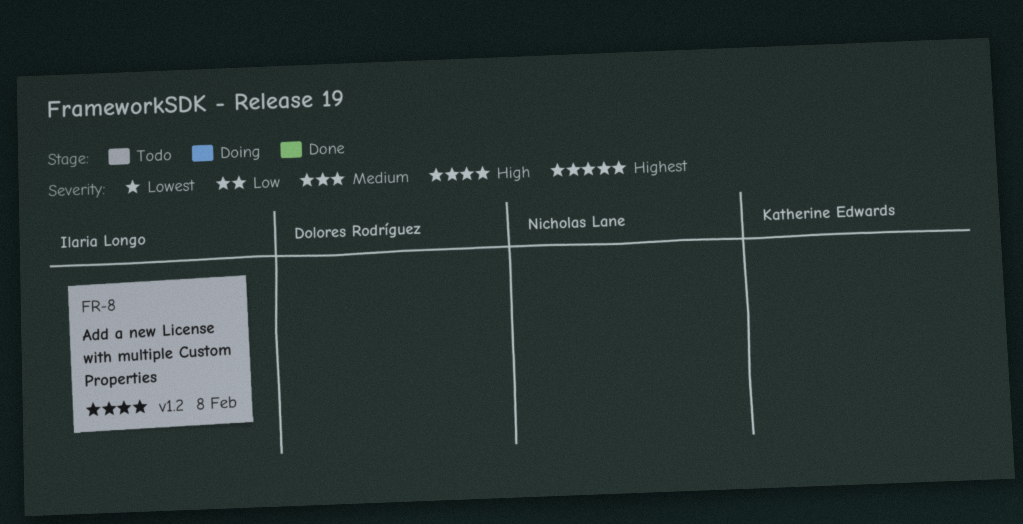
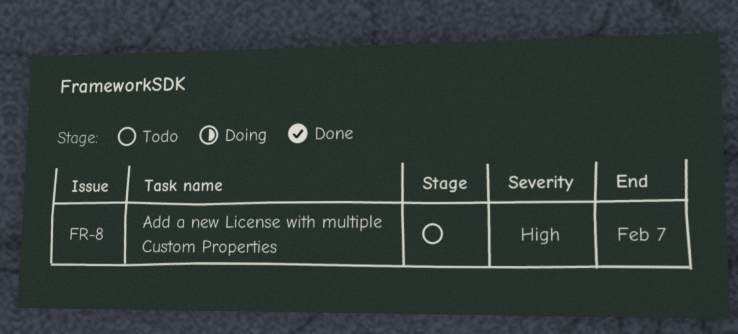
FR-8, due: Feb 8 -> Feb 7

